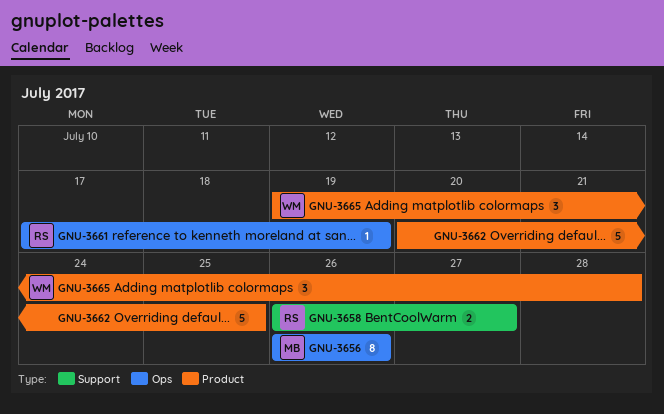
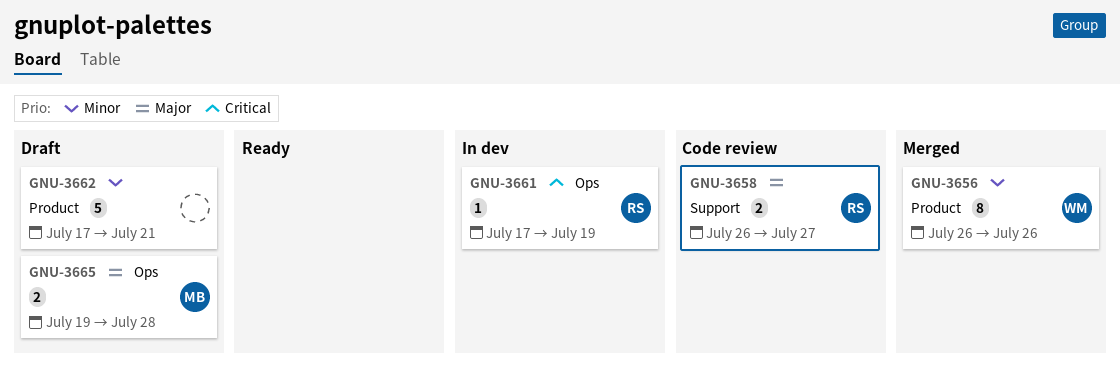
GNU-3656, owner: MB -> WM
GNU-3656, label: Ops -> Product
GNU-3662, start: Jul 20 -> Jul 17
GNU-3662, due: Jul 25 -> Jul 21
GNU-3665, owner: WM -> MB
GNU-3665, label: Product -> Ops
GNU-3665, estimate: 3 -> 2

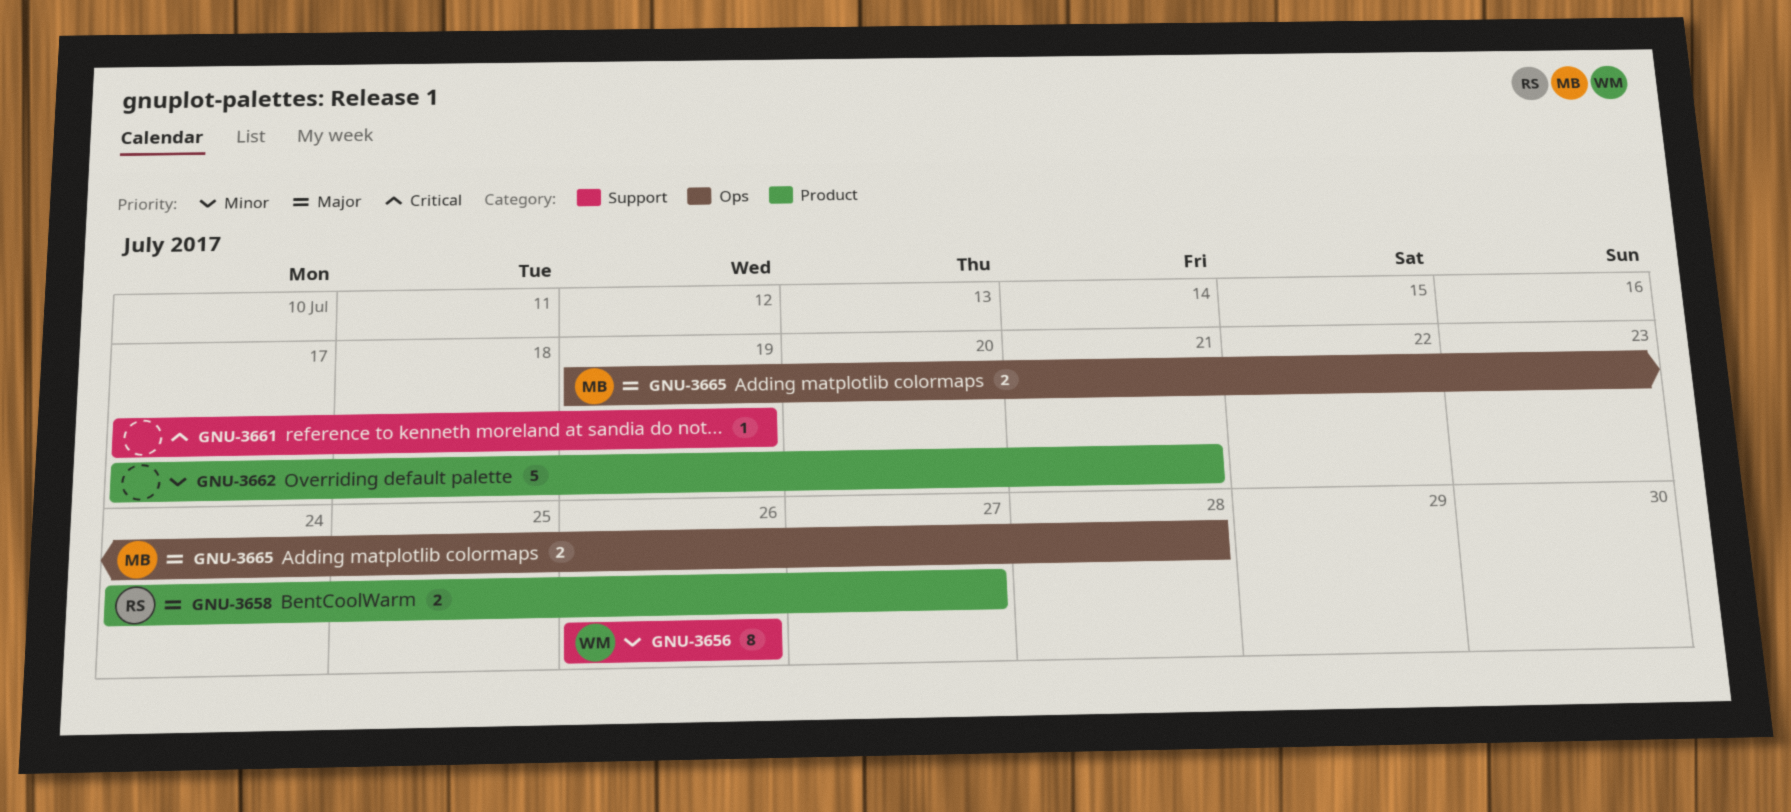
GNU-3656, label: Product -> Support
GNU-3658, label: Support -> Product
GNU-3658, start: Jul 26 -> Jul 24
GNU-3661, owner: RS -> none
GNU-3661, label: Ops -> Support

